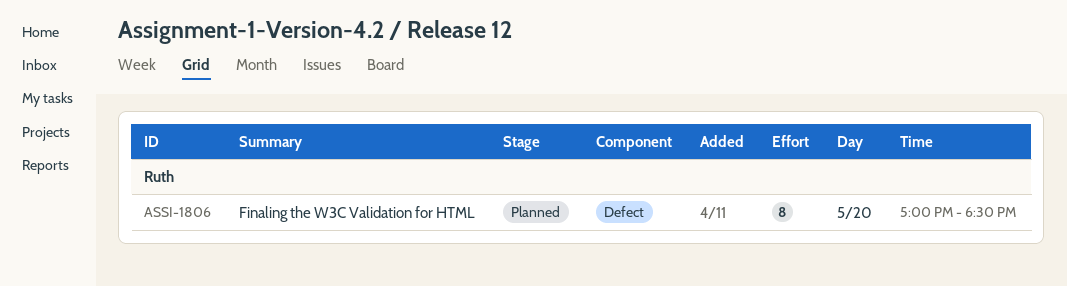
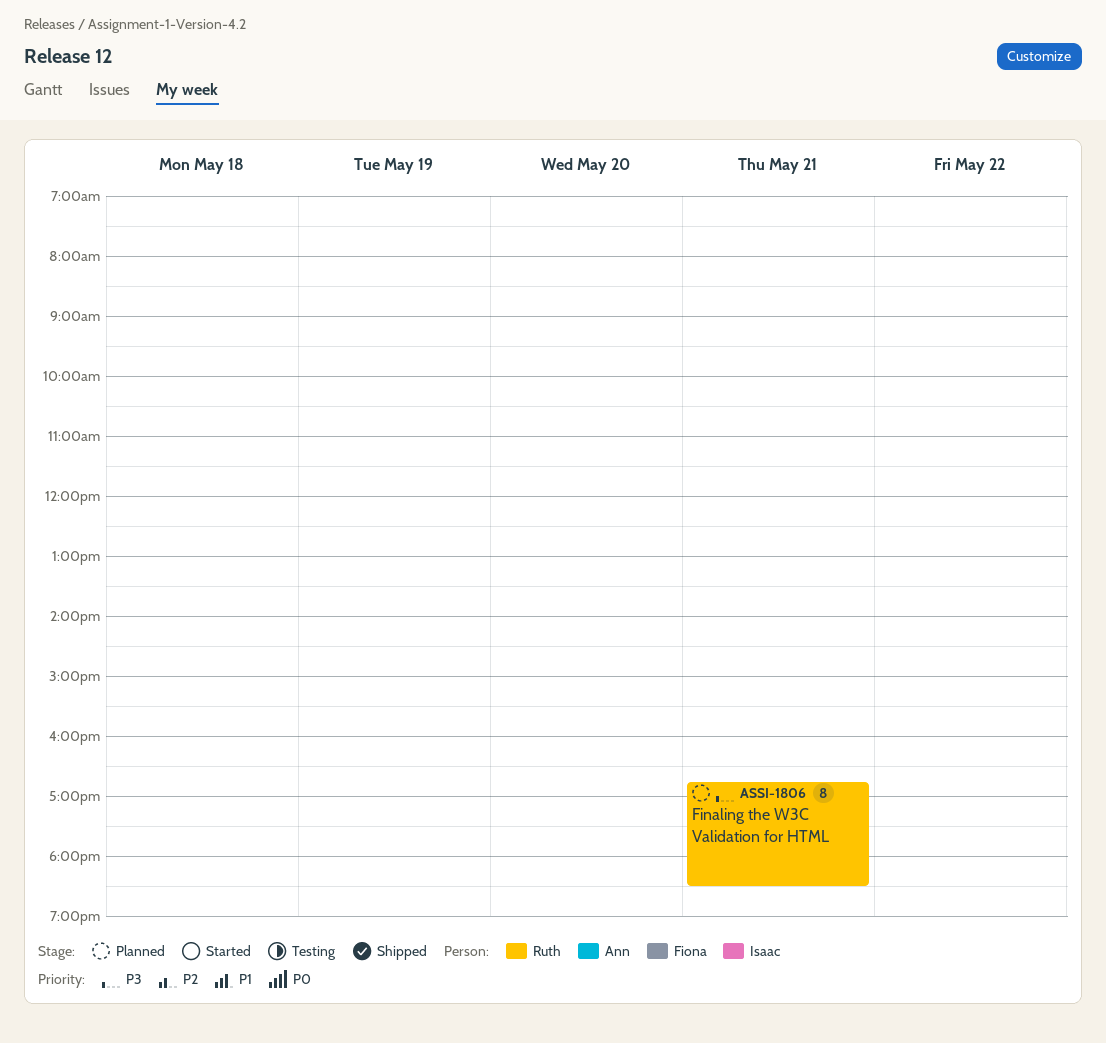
ASSI-1806, day: May 20 -> May 21
ASSI-1806, begins: 17:00 -> 16:45

